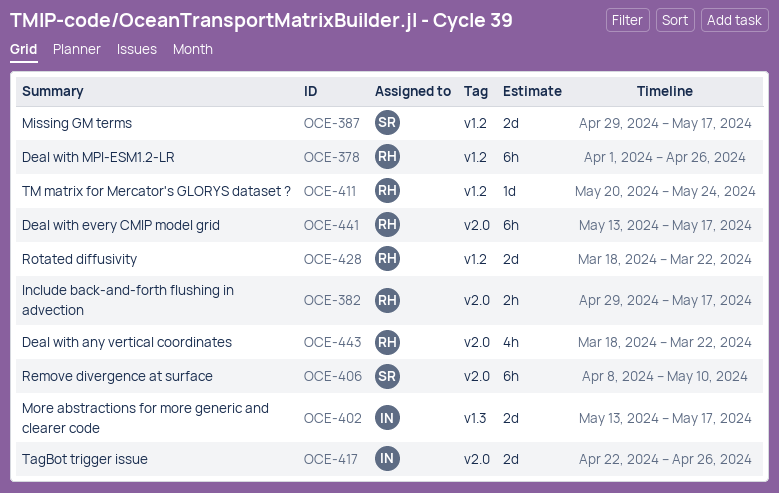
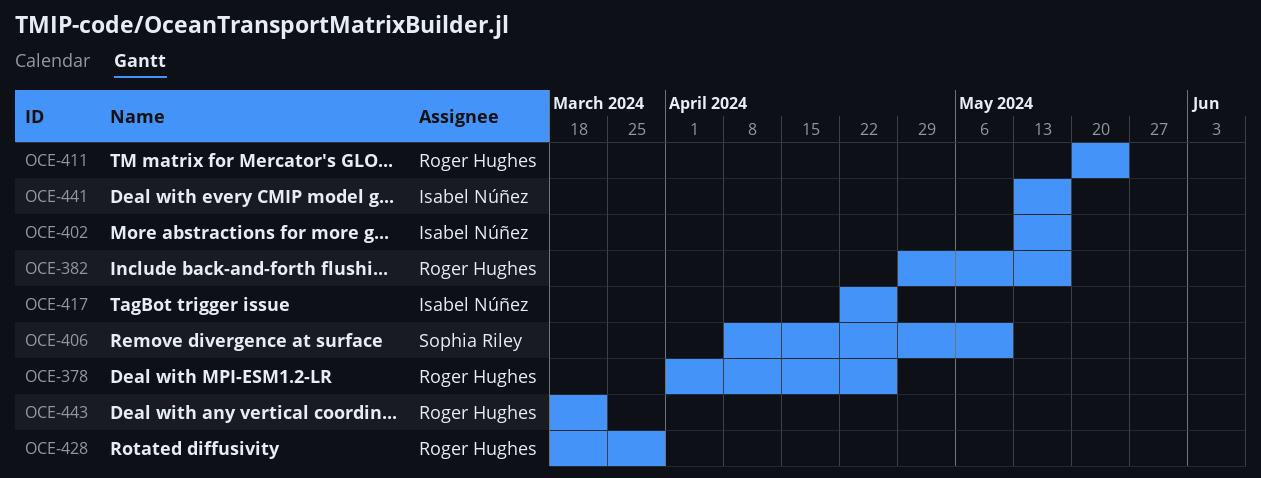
OCE-387: present -> none
OCE-428, due: Mar 22 -> Mar 29
OCE-441, owner: Roger Hughes -> Isabel Núñez

